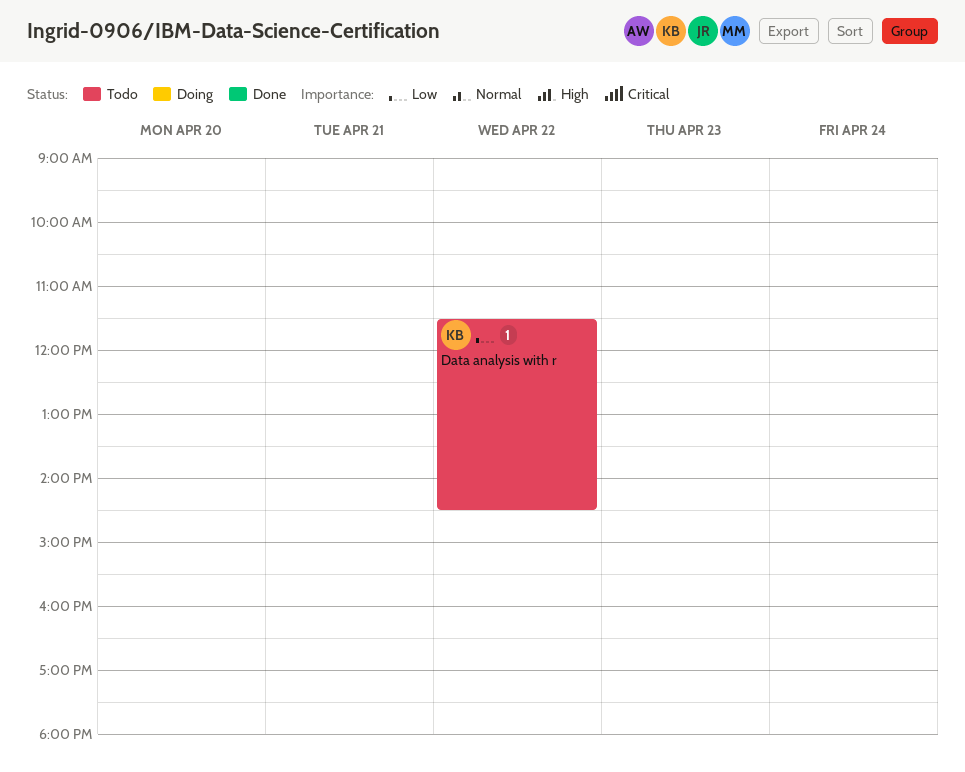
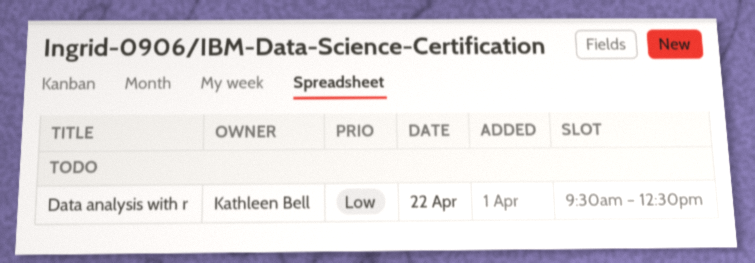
Data analysis with r, begins: 11:30 -> 09:30
Data analysis with r, ends: 14:30 -> 12:30

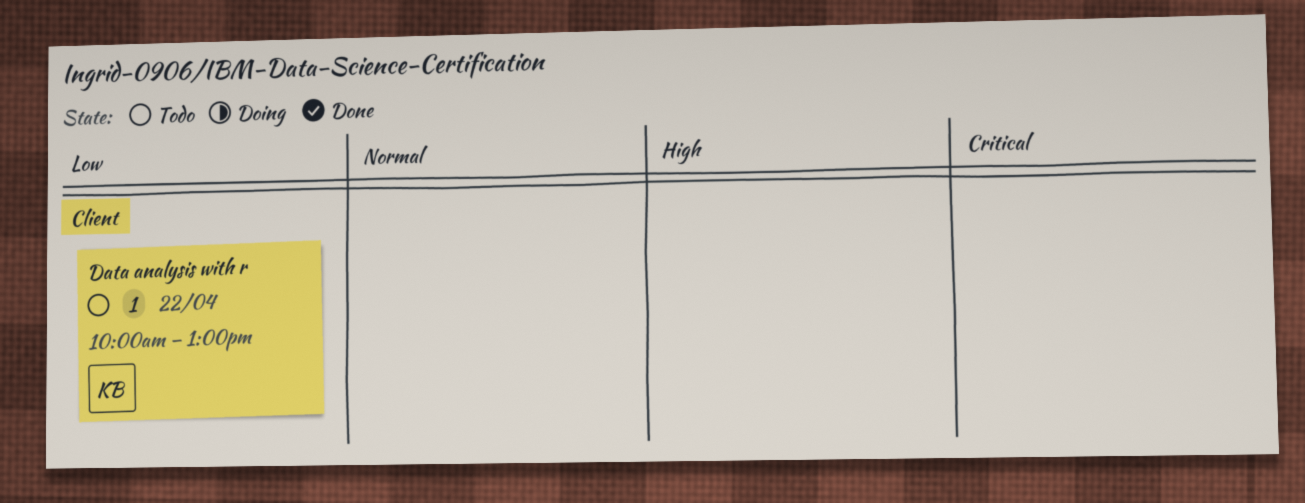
Data analysis with r, begins: 09:30 -> 10:00
Data analysis with r, ends: 12:30 -> 13:00

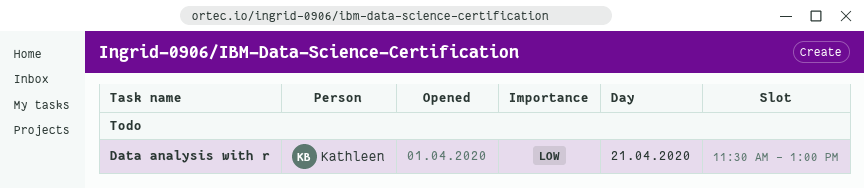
Data analysis with r, day: Apr 22 -> Apr 21
Data analysis with r, begins: 10:00 -> 11:30

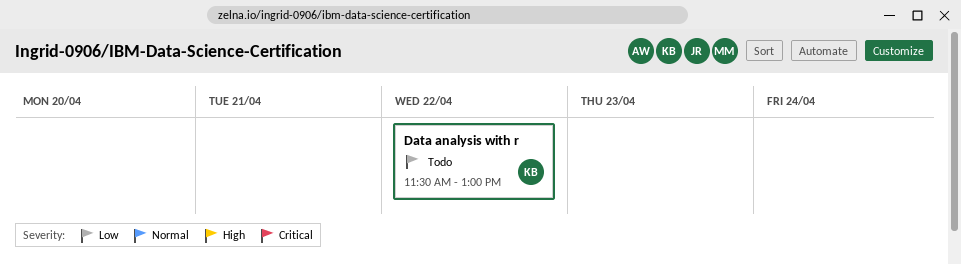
Data analysis with r, day: Apr 21 -> Apr 22

